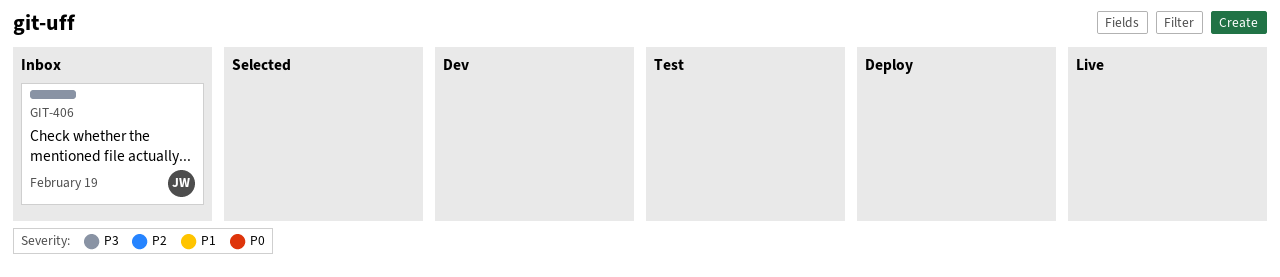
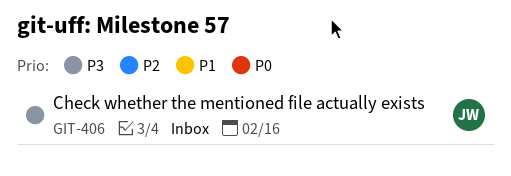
GIT-406, due: Feb 19 -> Feb 16

